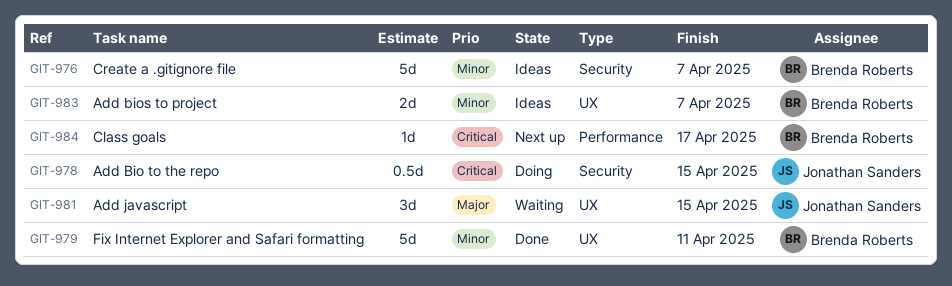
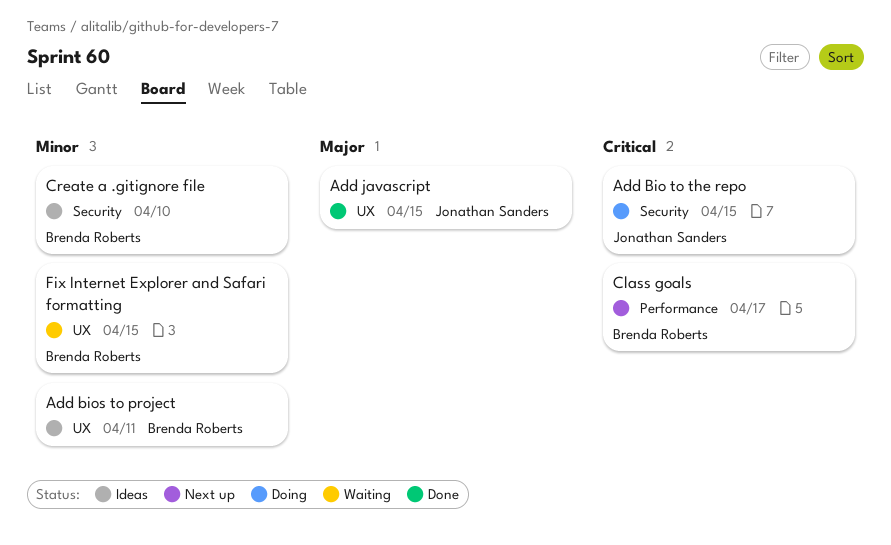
Add bios to project, due: Apr 7 -> Apr 11
Add javascript, status: Waiting -> Done
Create a .gitignore file, due: Apr 7 -> Apr 10
Fix Internet Explorer and Safari formatting, status: Done -> Waiting
Fix Internet Explorer and Safari formatting, due: Apr 11 -> Apr 15

